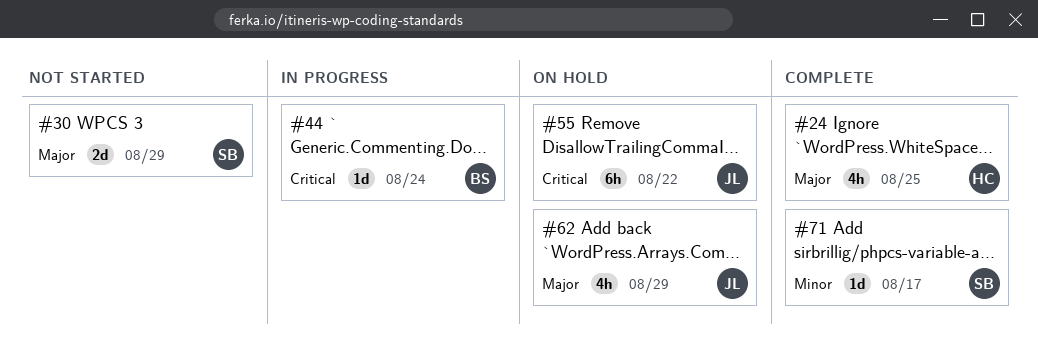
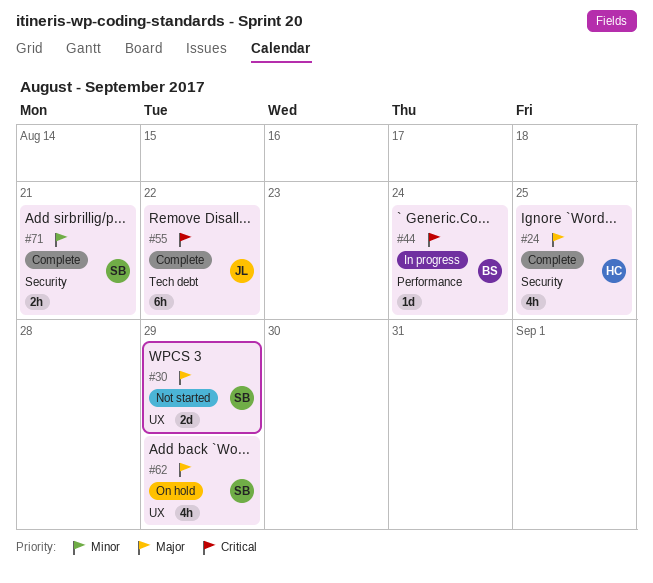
#55, status: On hold -> Complete
#62, owner: JL -> SB
#71, estimate: 1d -> 2h
#71, due: Aug 17 -> Aug 21

